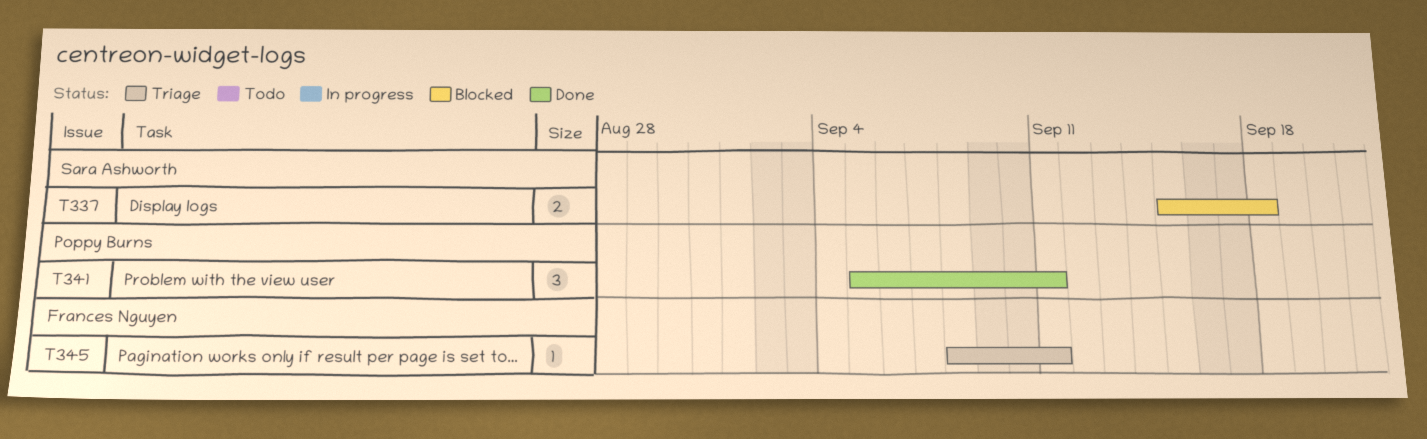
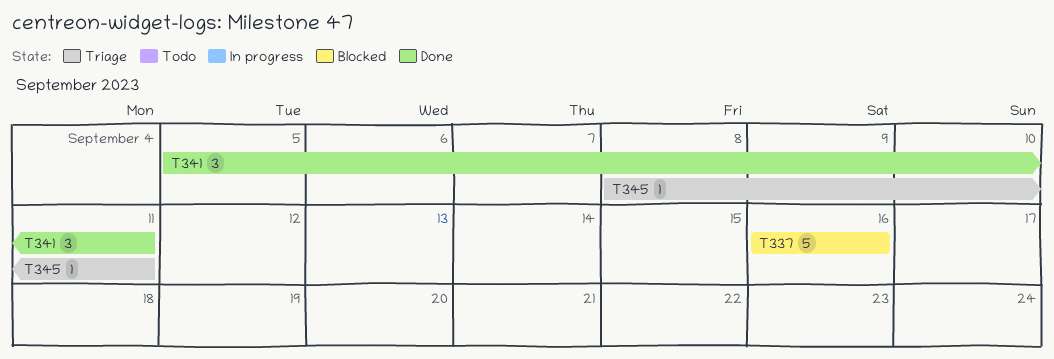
T337, estimate: 2 -> 5
T337, start: Sep 15 -> Sep 16
T337, due: Sep 18 -> Sep 16

